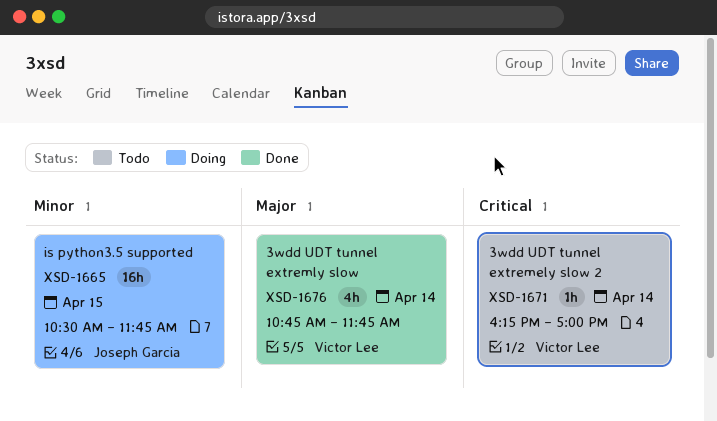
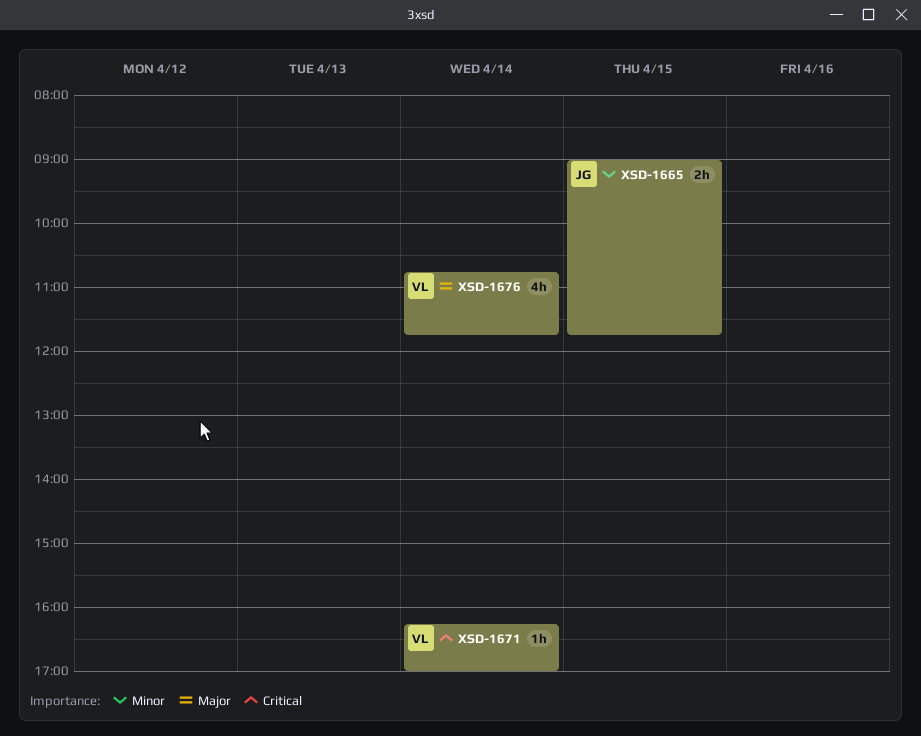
XSD-1665, estimate: 16h -> 2h
XSD-1665, begins: 10:30 -> 09:00

